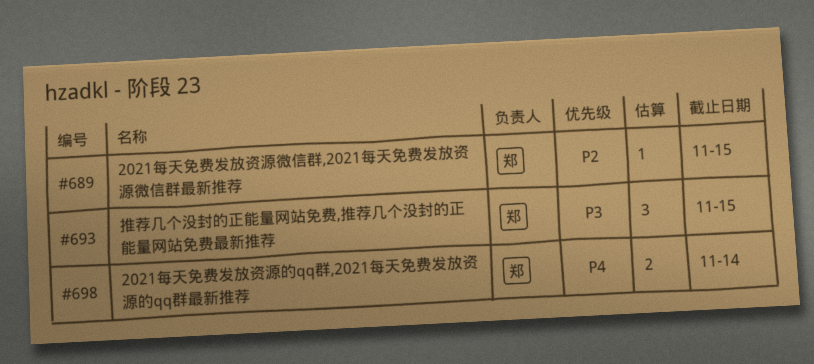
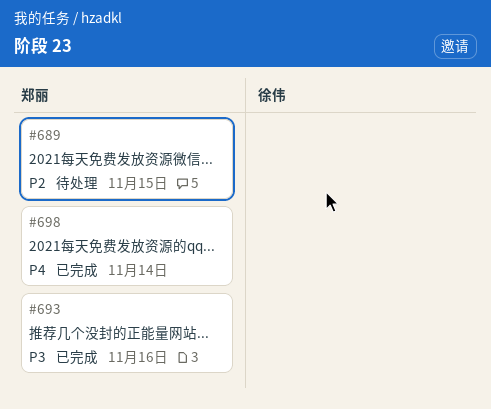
#693, due: Nov 15 -> Nov 16

